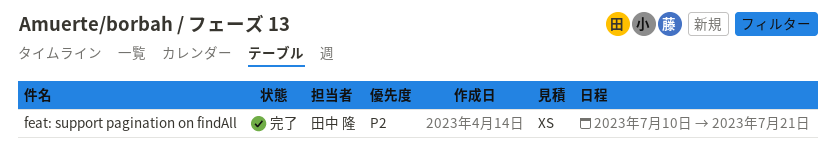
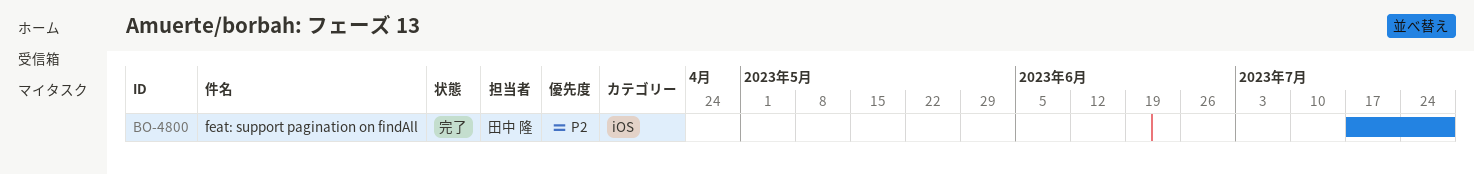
feat: support pagination on findAll, start: Jul 10 -> Jul 17
feat: support pagination on findAll, due: Jul 21 -> Jul 28

